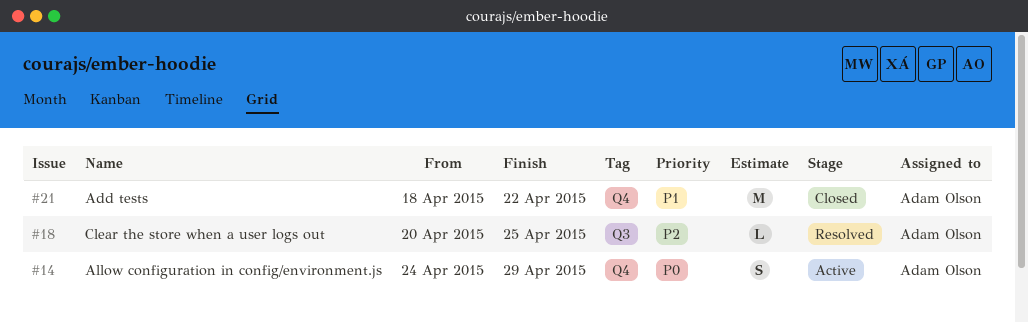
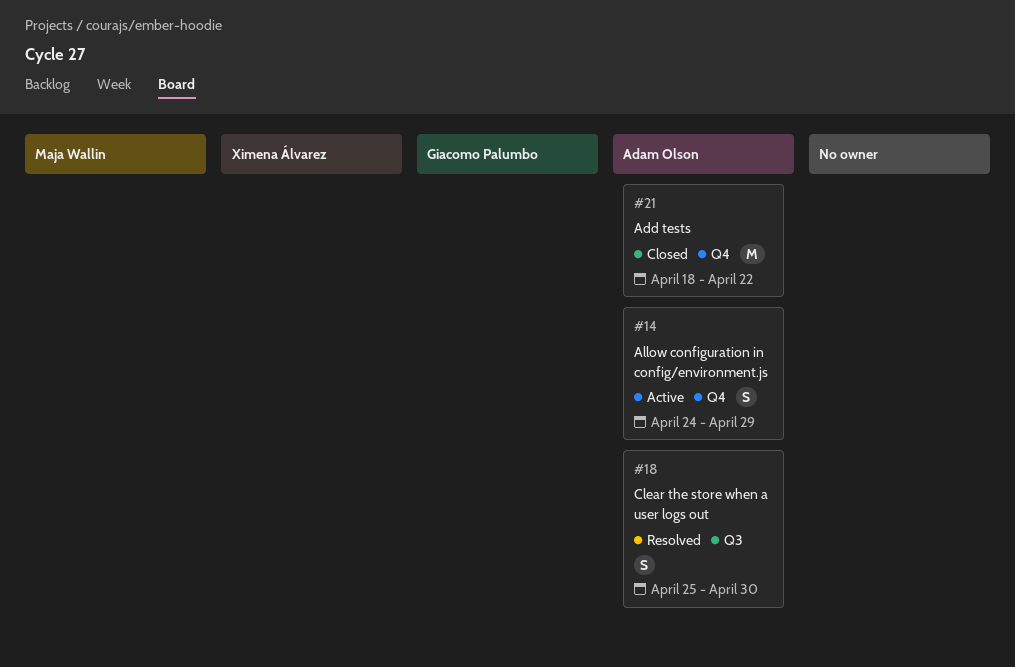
#18, estimate: L -> S
#18, start: Apr 20 -> Apr 25
#18, due: Apr 25 -> Apr 30

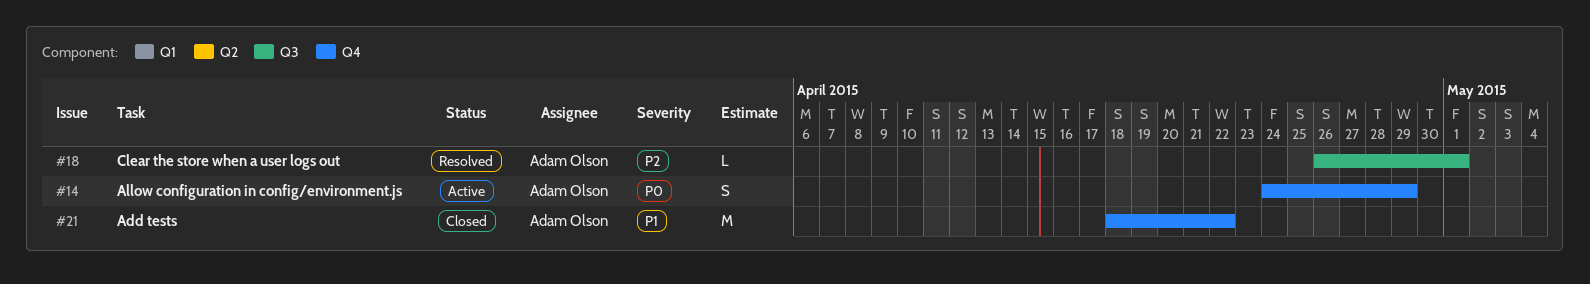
#18, estimate: S -> L
#18, start: Apr 25 -> Apr 26
#18, due: Apr 30 -> May 1

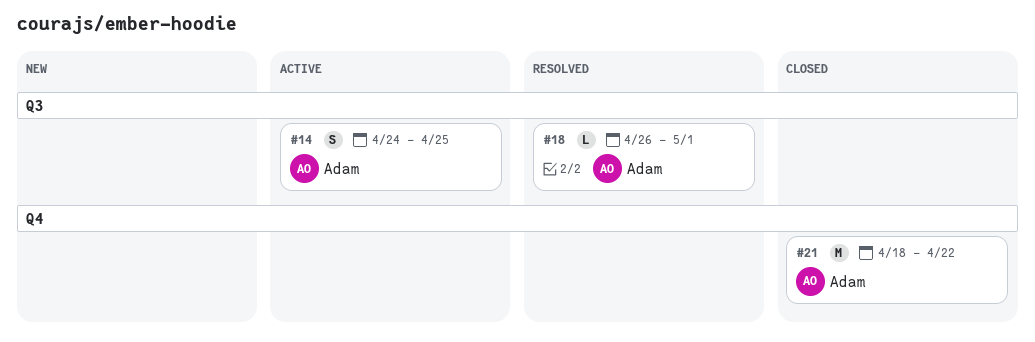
#14, label: Q4 -> Q3
#14, due: Apr 29 -> Apr 25

